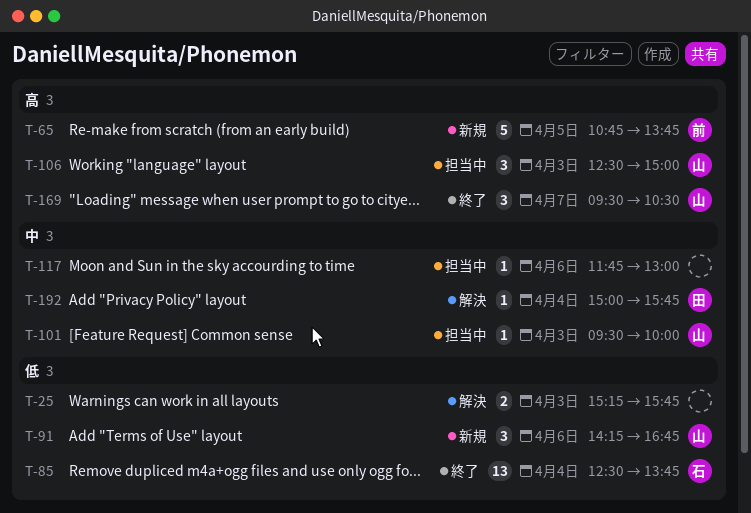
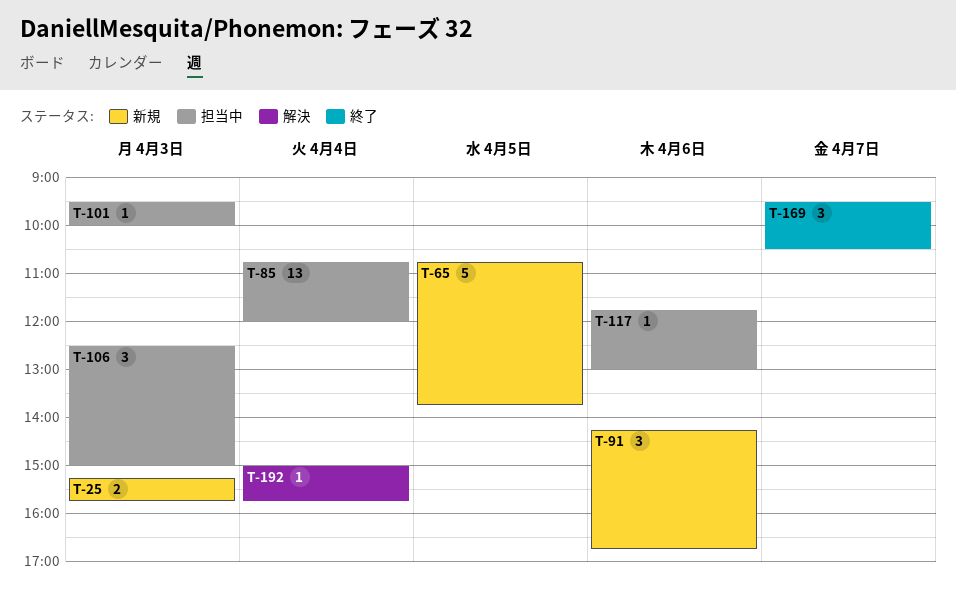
T-25, status: 解決 -> 新規
T-85, status: 終了 -> 担当中
T-85, begins: 12:30 -> 10:45
T-85, ends: 13:45 -> 12:00

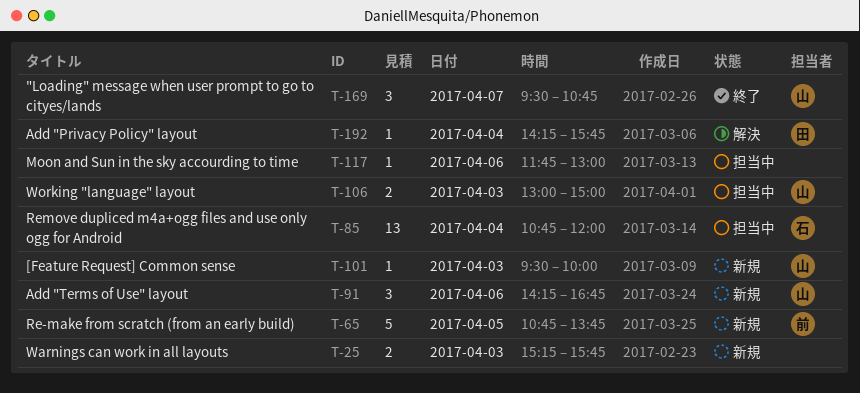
T-101, status: 担当中 -> 新規
T-106, estimate: 3 -> 2
T-106, begins: 12:30 -> 13:00
T-169, ends: 10:30 -> 10:45
T-192, begins: 15:00 -> 14:15

